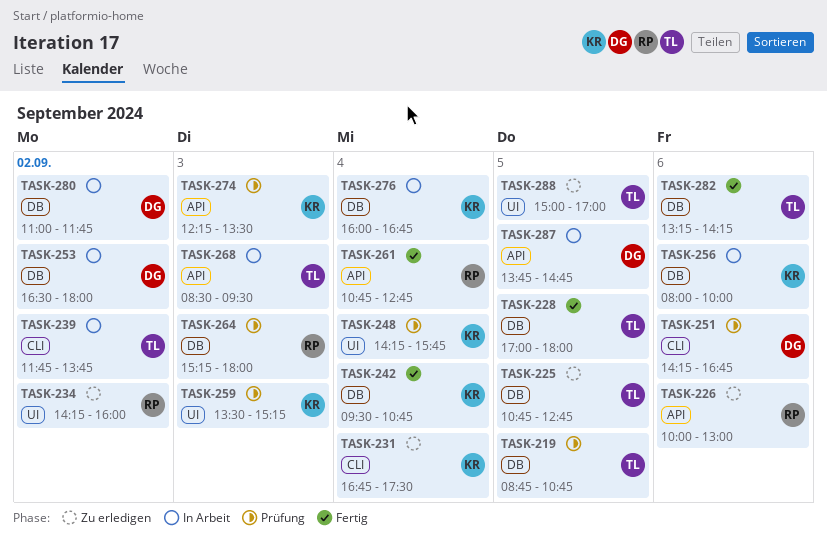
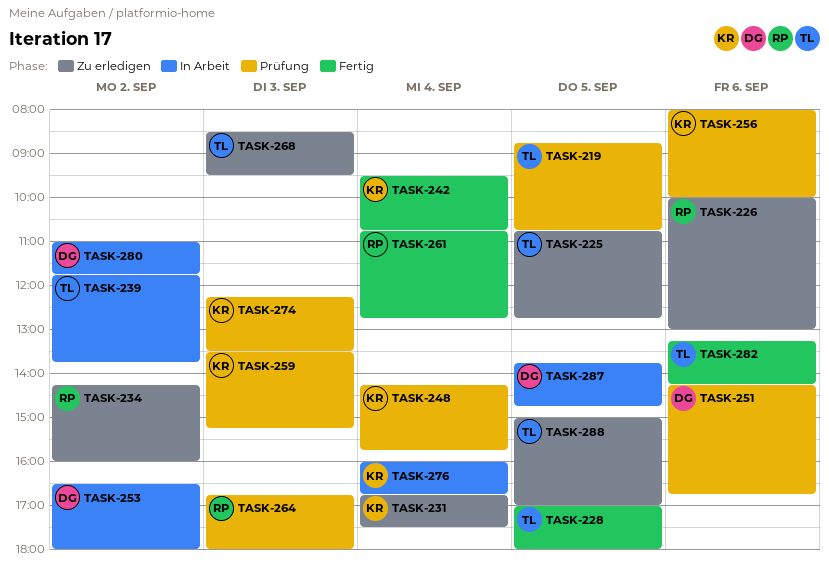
TASK-256, status: In Arbeit -> Prüfung
TASK-264, begins: 15:15 -> 16:45
TASK-268, status: In Arbeit -> Zu erledigen

